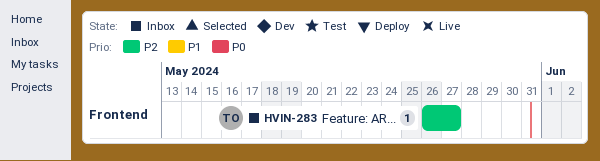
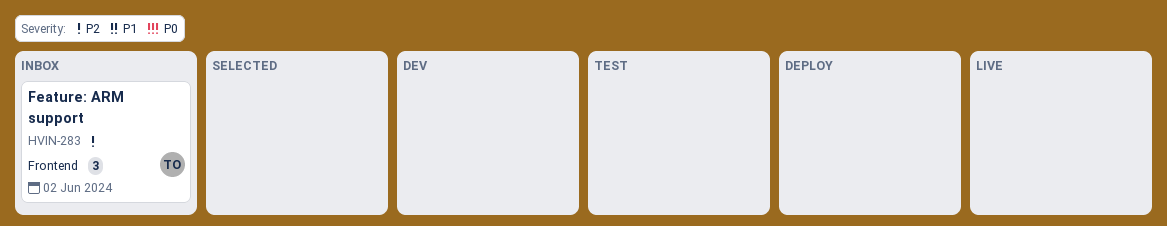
HVIN-283, estimate: 1 -> 3
HVIN-283, due: May 27 -> Jun 2

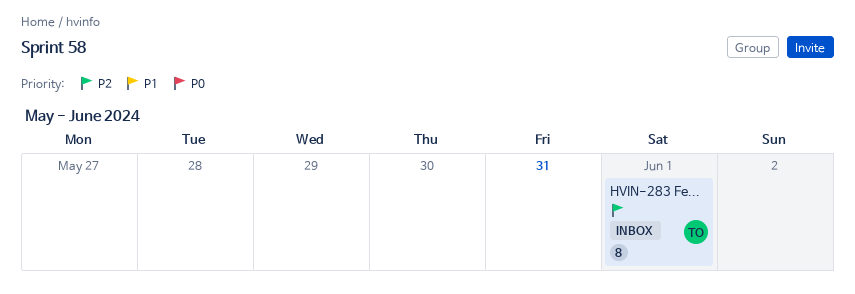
HVIN-283, estimate: 3 -> 8
HVIN-283, due: Jun 2 -> Jun 1

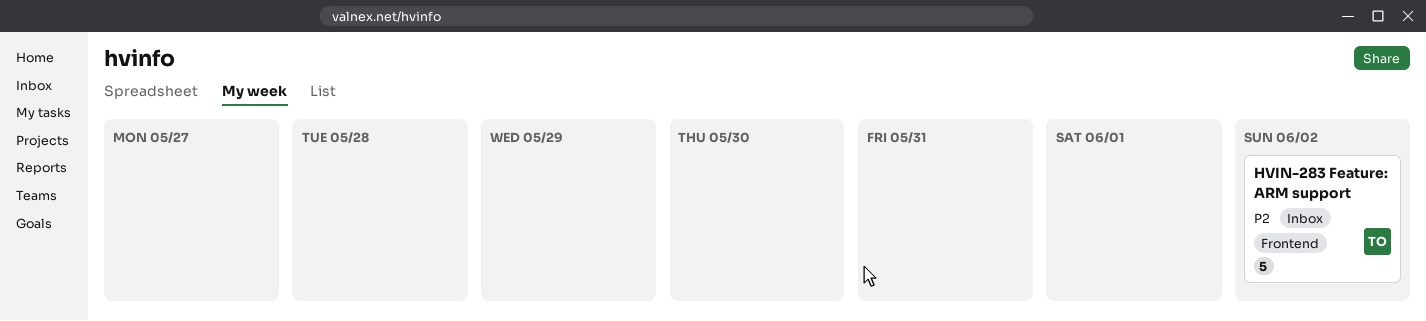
HVIN-283, estimate: 8 -> 5
HVIN-283, due: Jun 1 -> Jun 2

